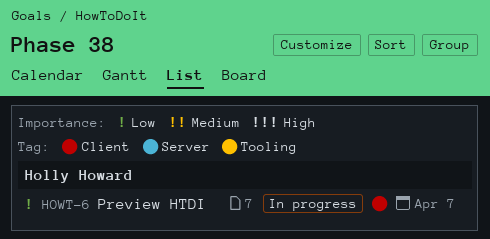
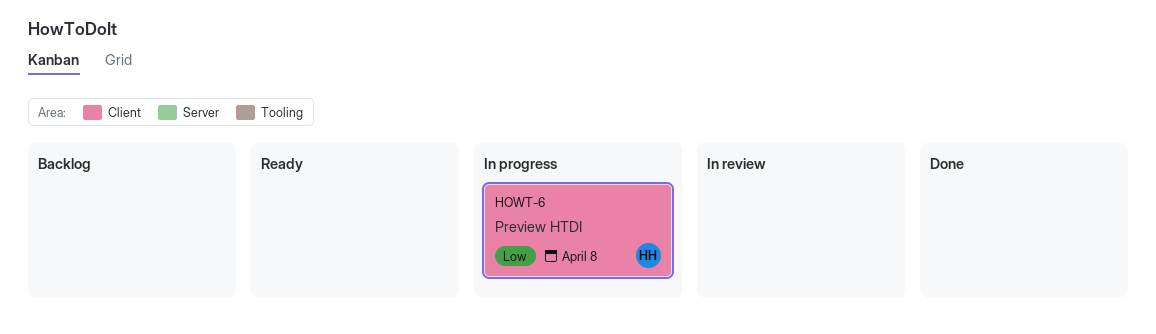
HOWT-6, due: Apr 7 -> Apr 8

